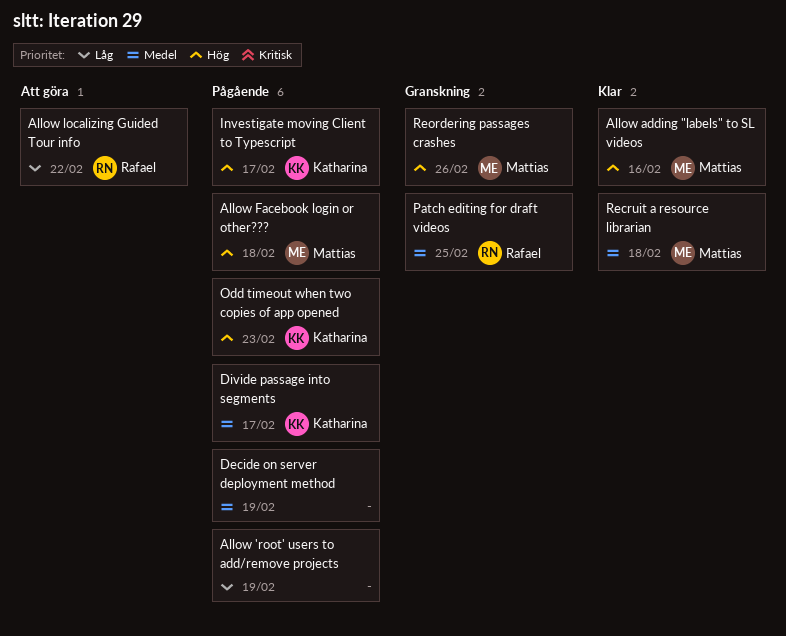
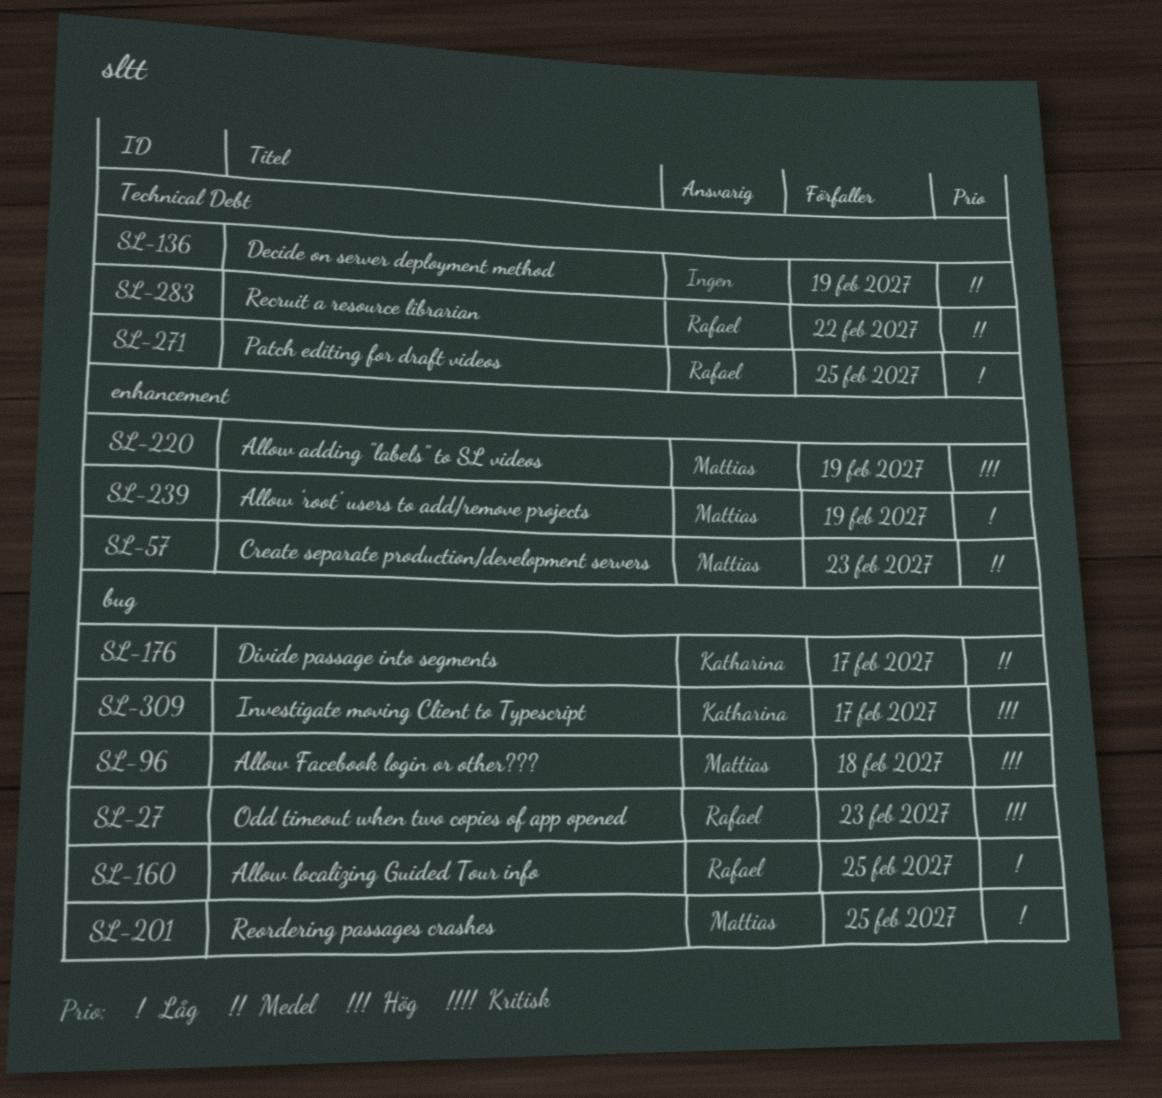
Allow 'root' users to add/remove projects, owner: none -> Mattias
Allow adding "labels" to SL videos, due: Feb 16 -> Feb 19
Allow localizing Guided Tour info, due: Feb 22 -> Feb 25
Create separate production/development servers: none -> present
Odd timeout when two copies of app opened, owner: Katharina -> Rafael
Patch editing for draft videos, priority: Medel -> Låg
Recruit a resource librarian, owner: Mattias -> Rafael
Recruit a resource librarian, due: Feb 18 -> Feb 22
Reordering passages crashes, priority: Hög -> Låg
Reordering passages crashes, due: Feb 26 -> Feb 25

